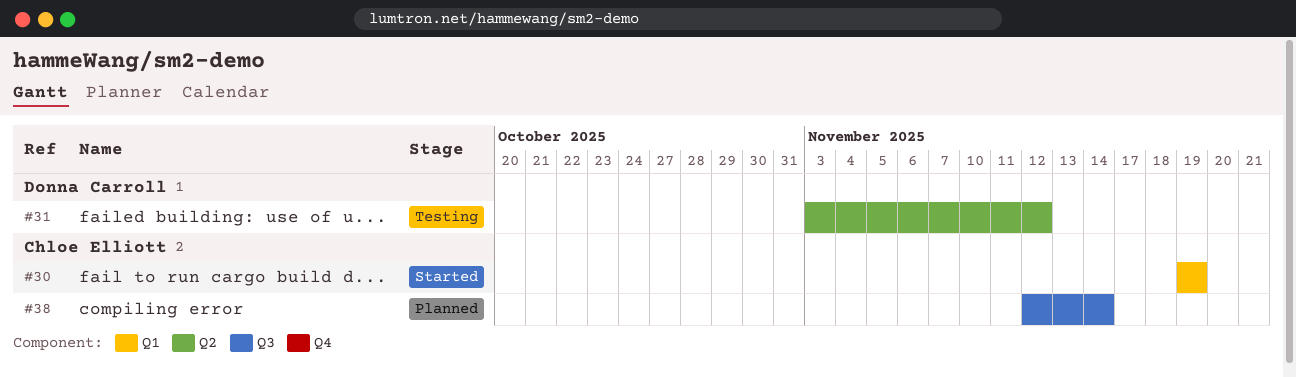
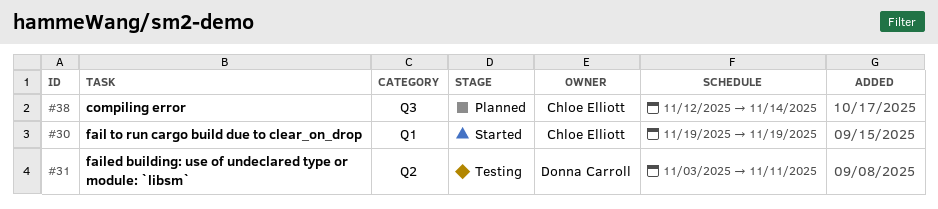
#31, due: Nov 12 -> Nov 11

